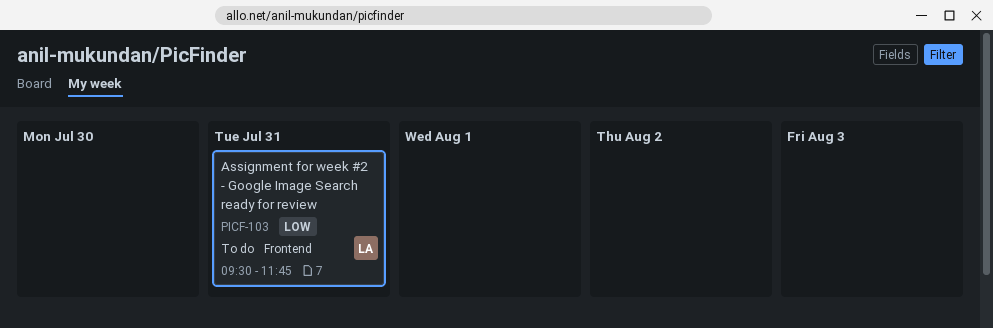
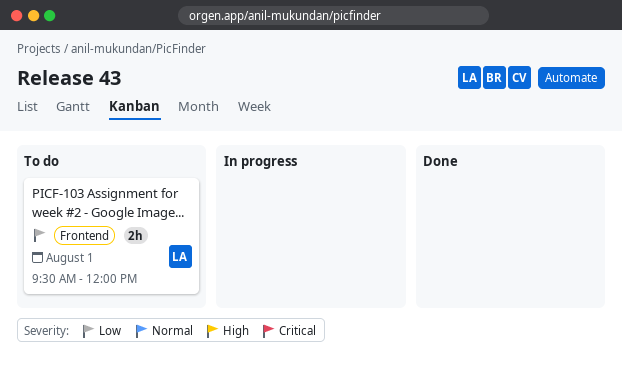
PICF-103, day: Jul 31 -> Aug 1
PICF-103, ends: 11:45 -> 12:00

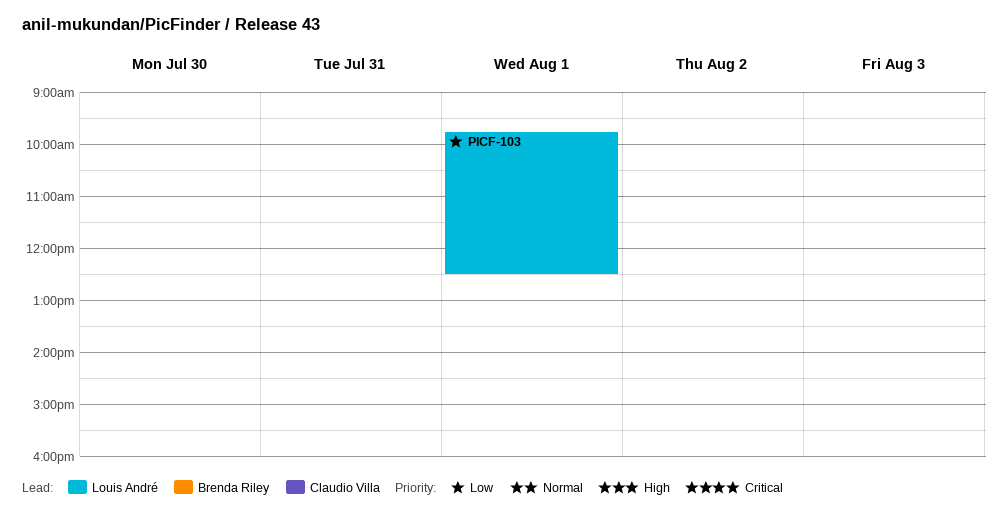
PICF-103, begins: 09:30 -> 09:45
PICF-103, ends: 12:00 -> 12:30

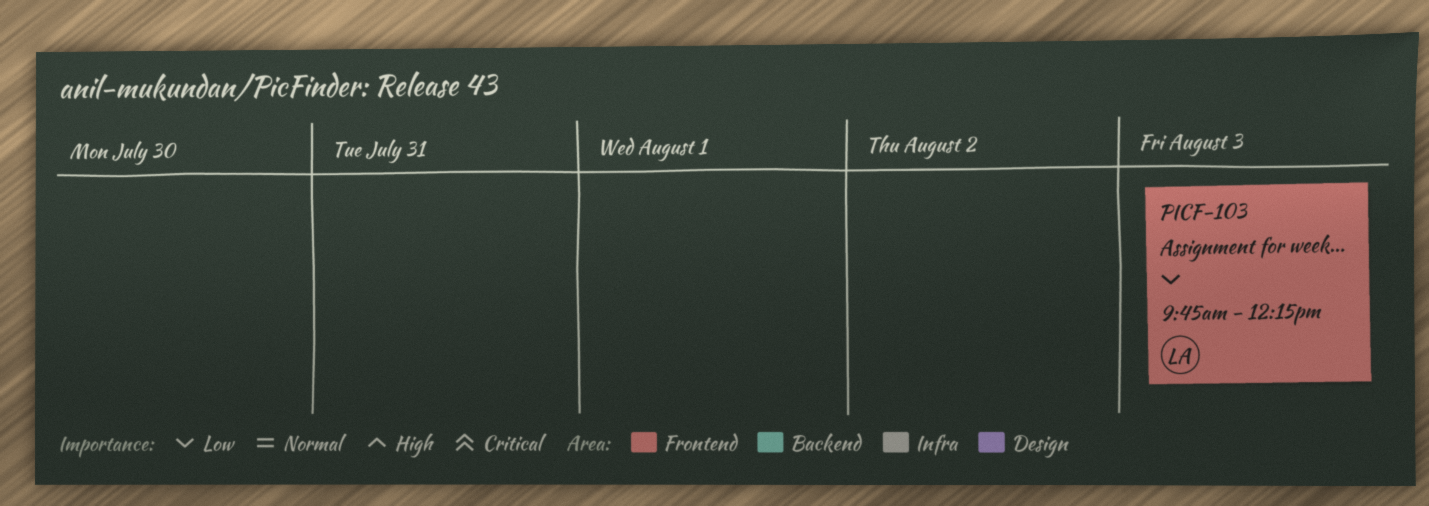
PICF-103, day: Aug 1 -> Aug 3
PICF-103, ends: 12:30 -> 12:15

